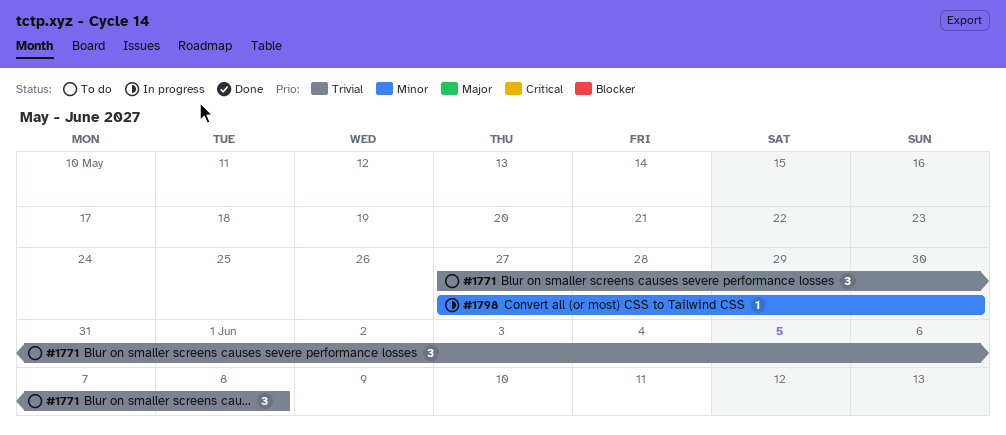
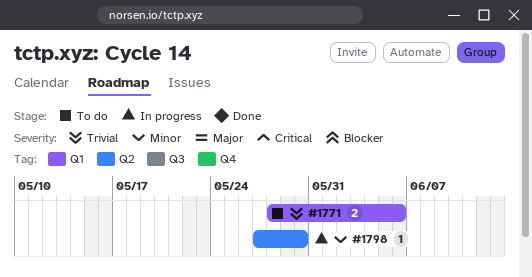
#1771, estimate: 3 -> 2
#1771, start: May 27 -> May 28
#1771, due: Jun 8 -> Jun 6

